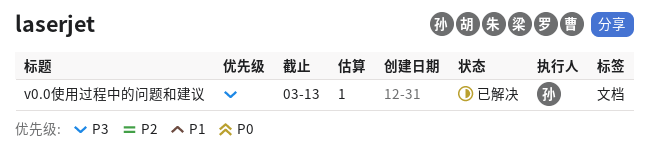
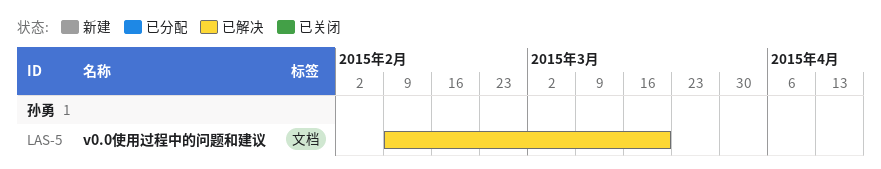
v0.0使用过程中的问题和建议, due: Mar 13 -> Mar 20

